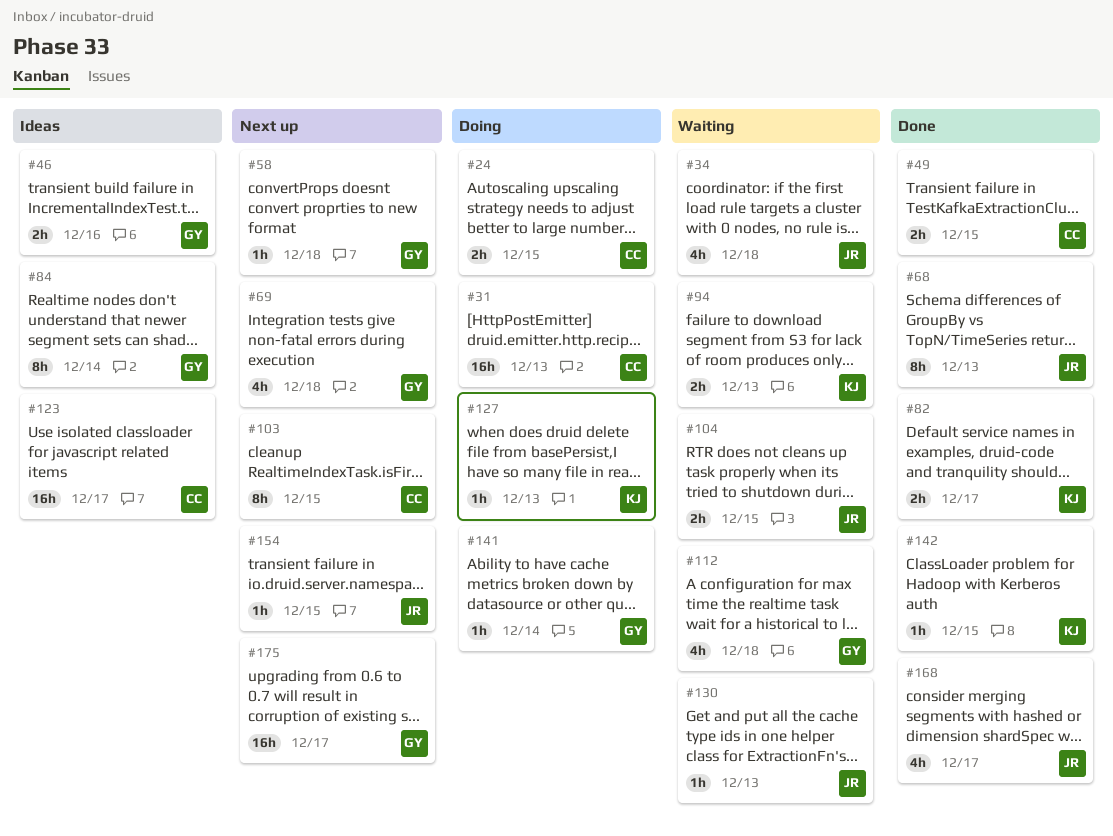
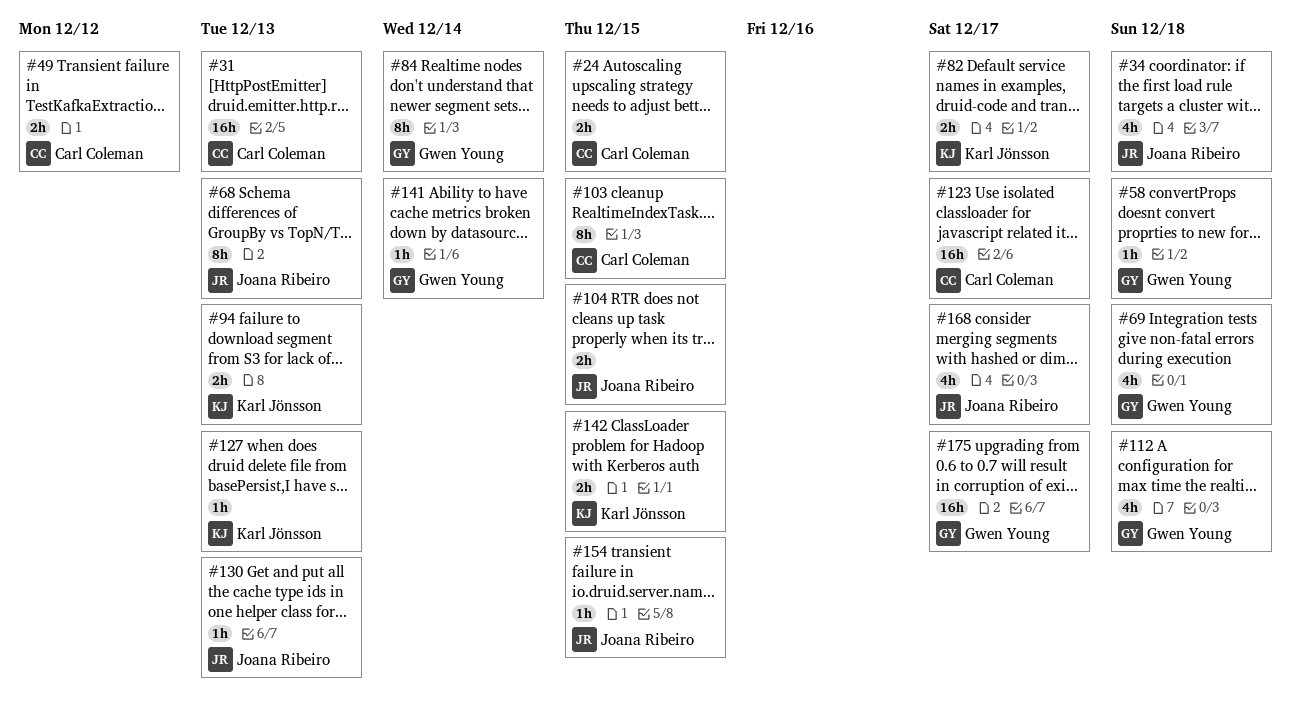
#46: present -> none
#49, due: Dec 15 -> Dec 12
#142, estimate: 1h -> 2h

